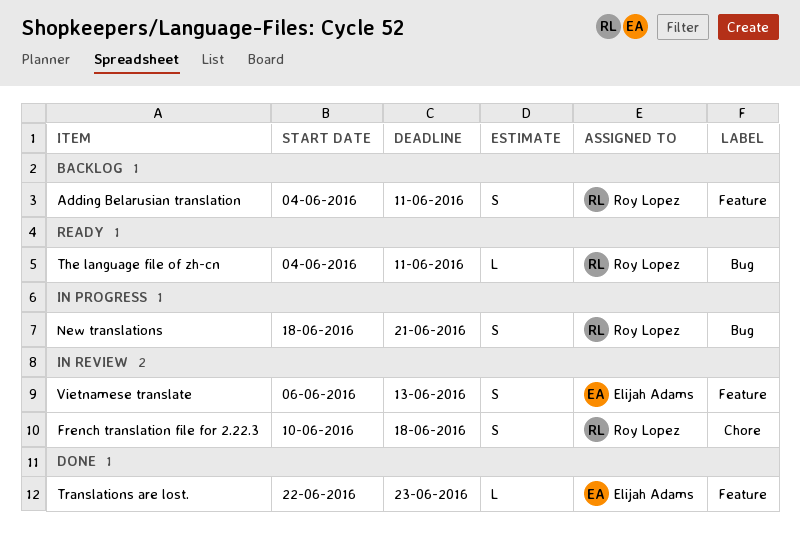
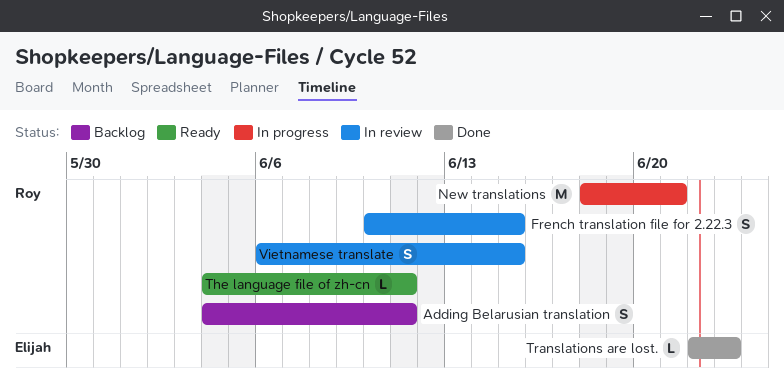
French translation file for 2.22.3, due: Jun 18 -> Jun 15
New translations, estimate: S -> M
Vietnamese translate, owner: Elijah Adams -> Roy Lopez
Vietnamese translate, due: Jun 13 -> Jun 15

